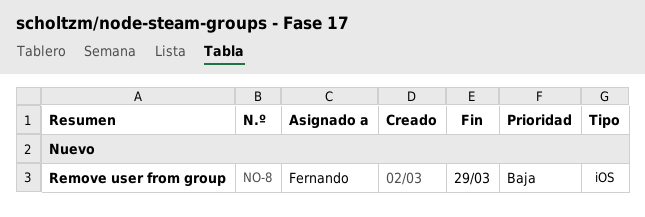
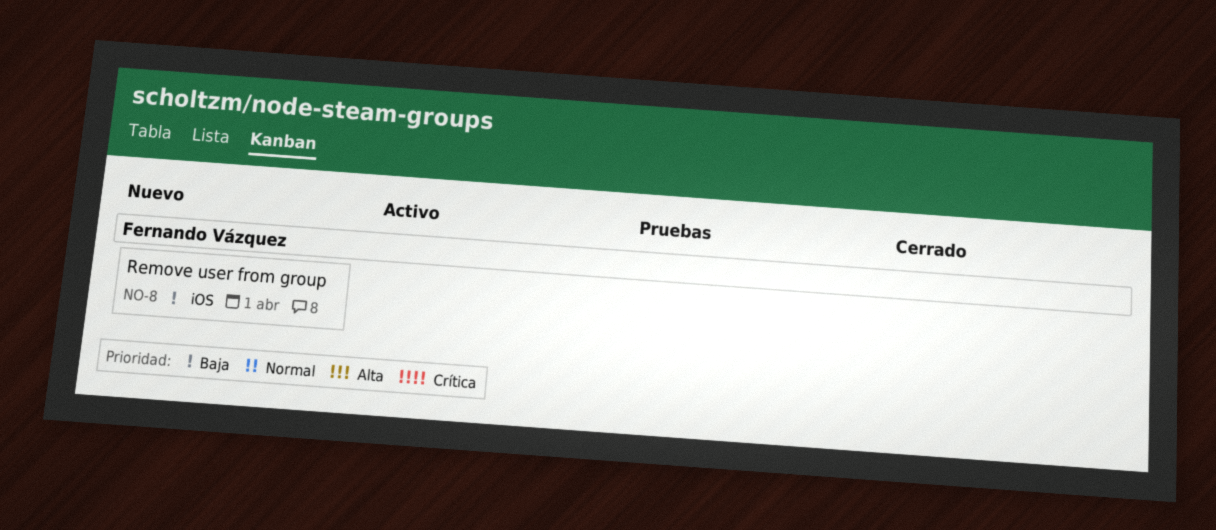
NO-8, due: Mar 29 -> Apr 1

